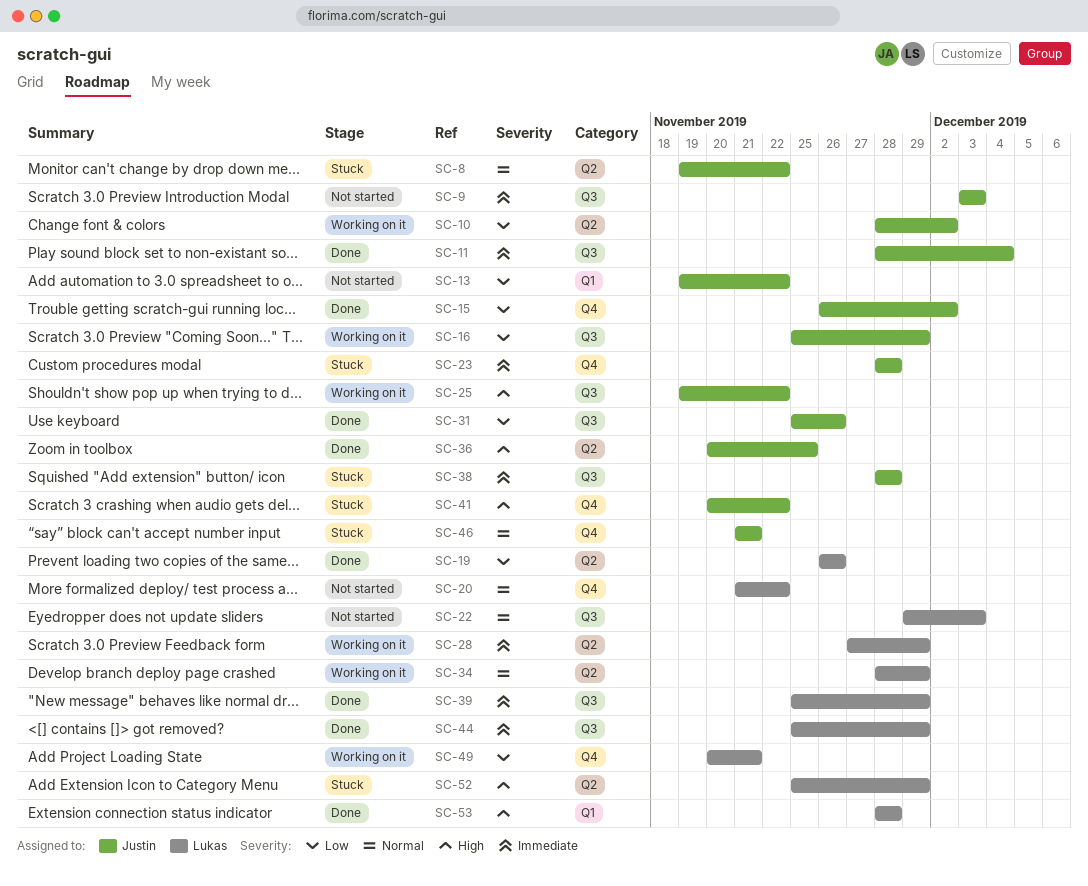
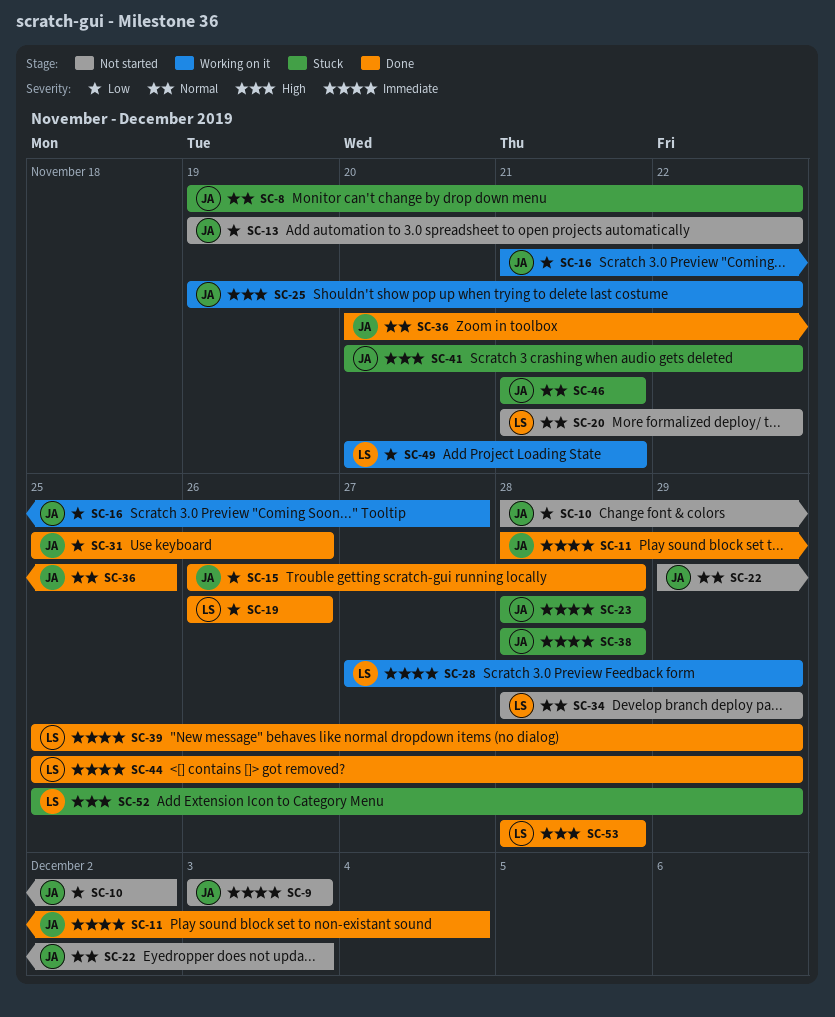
SC-10, status: Working on it -> Not started
SC-15, due: Dec 2 -> Nov 28
SC-16, start: Nov 25 -> Nov 21
SC-16, due: Nov 29 -> Nov 27
SC-22, owner: Lukas -> Justin
SC-34, status: Working on it -> Not started
SC-36, priority: High -> Normal

